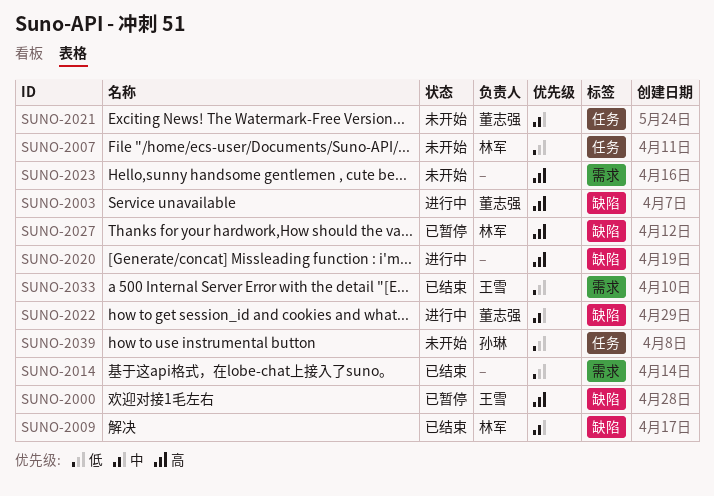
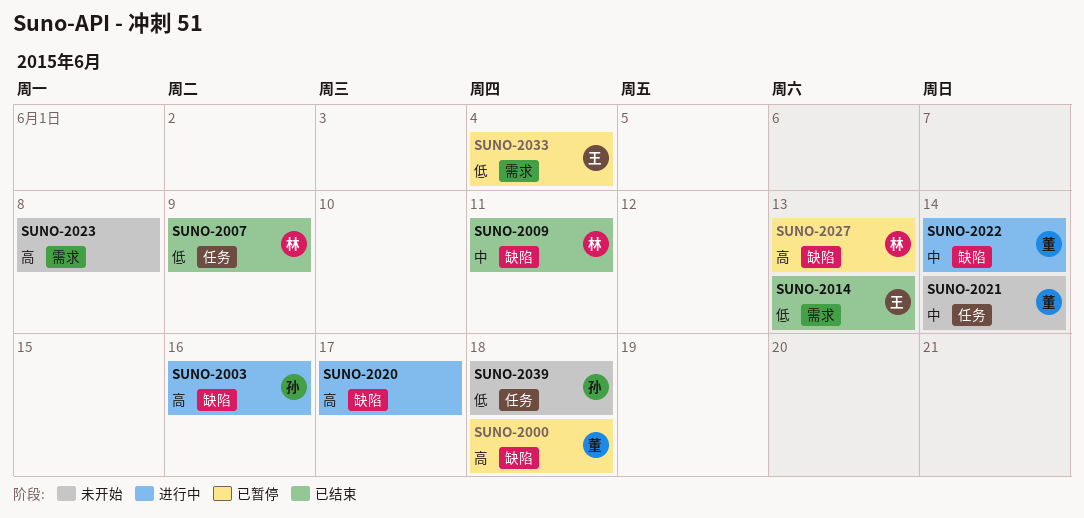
SUNO-2000, owner: 王雪 -> 董志强
SUNO-2003, owner: 董志强 -> 孙琳
SUNO-2007, status: 未开始 -> 已结束
SUNO-2014, owner: none -> 王雪
SUNO-2033, status: 已结束 -> 已暂停

